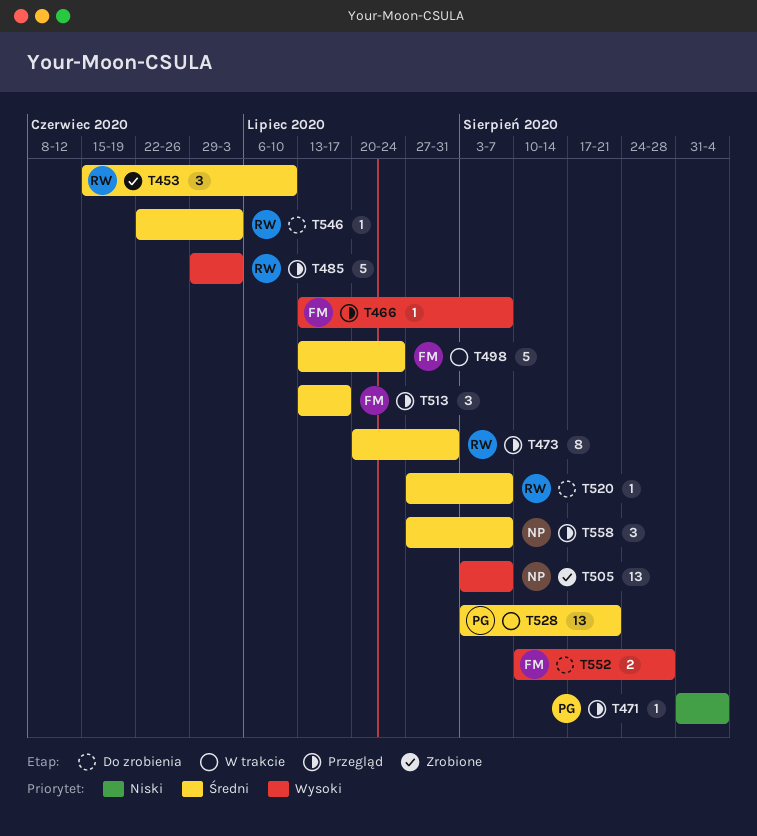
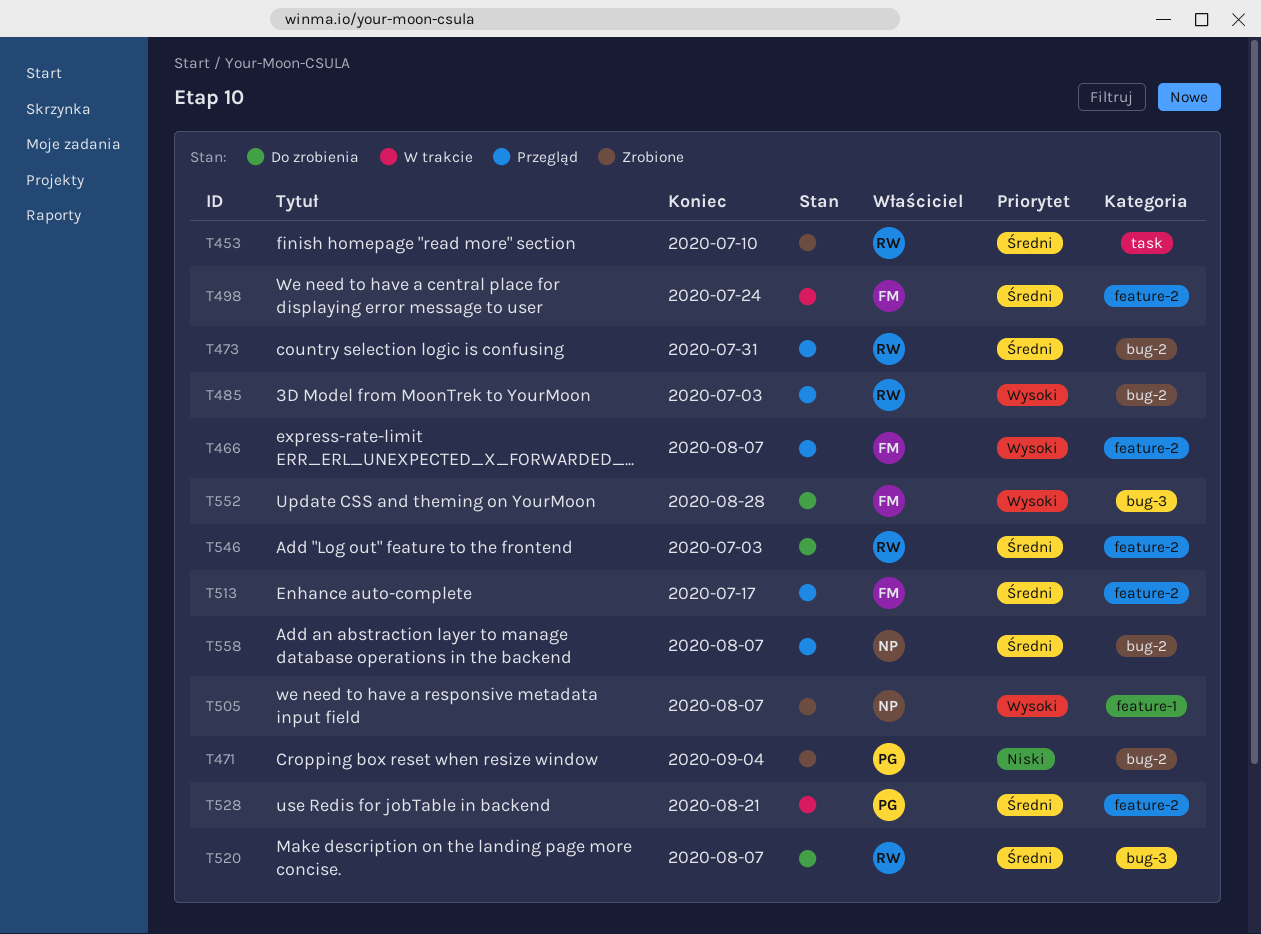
T471, status: Przegląd -> Zrobione

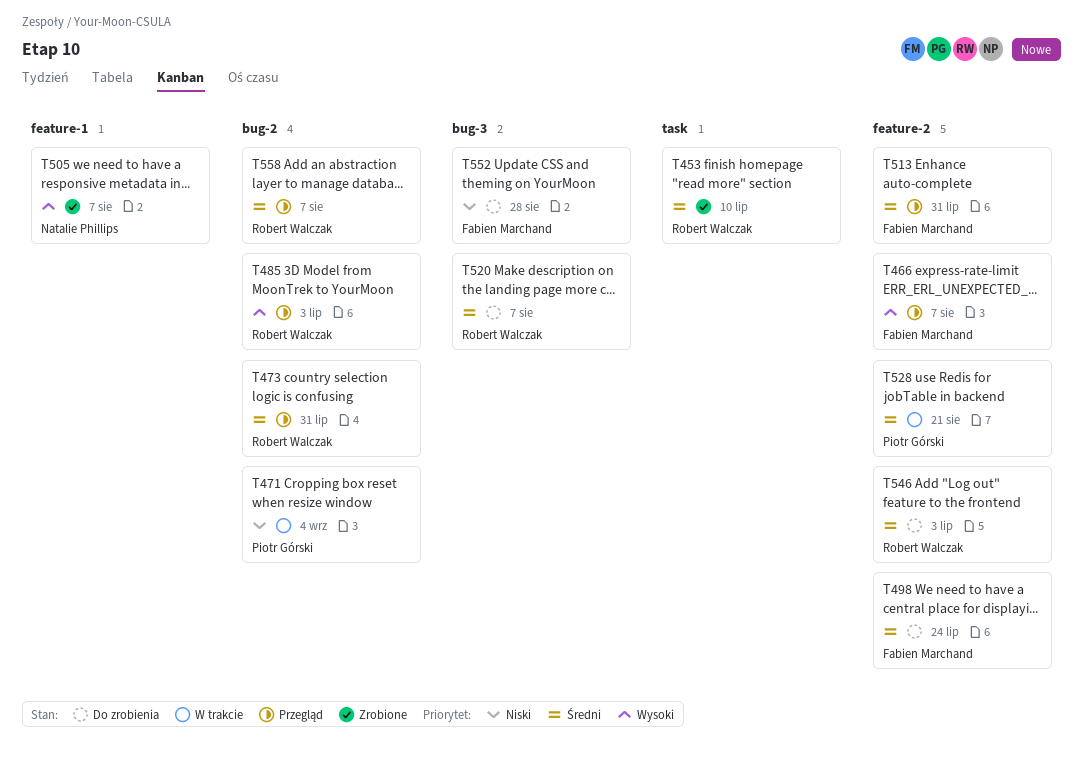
T471, status: Zrobione -> W trakcie
T498, status: W trakcie -> Do zrobienia
T513, due: Jul 17 -> Jul 31
T552, priority: Wysoki -> Niski
T558, owner: Natalie Phillips -> Robert Walczak

